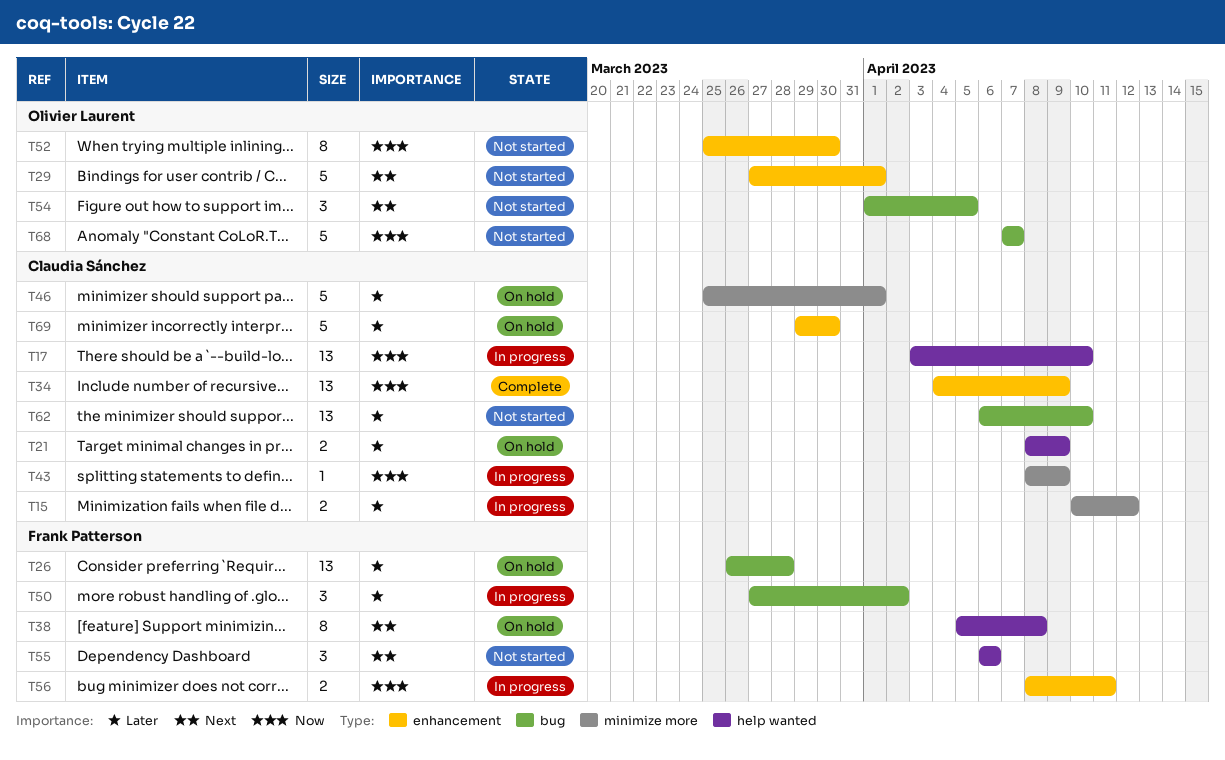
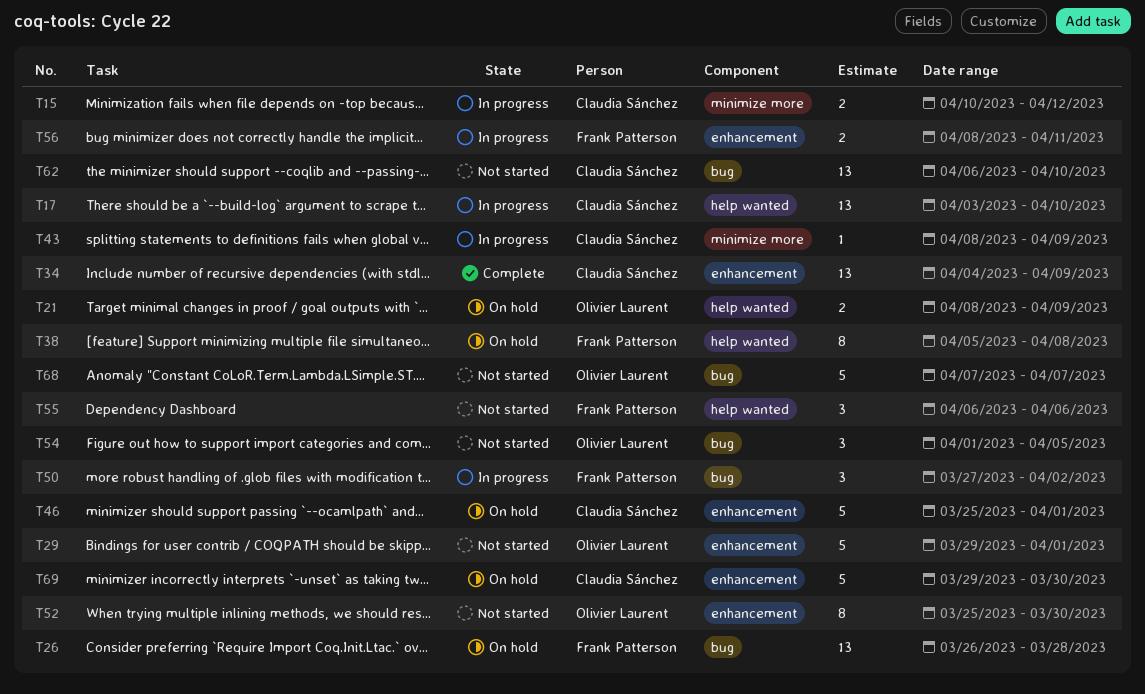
T21, owner: Claudia Sánchez -> Olivier Laurent
T29, start: Mar 27 -> Mar 29
T46, label: minimize more -> enhancement

